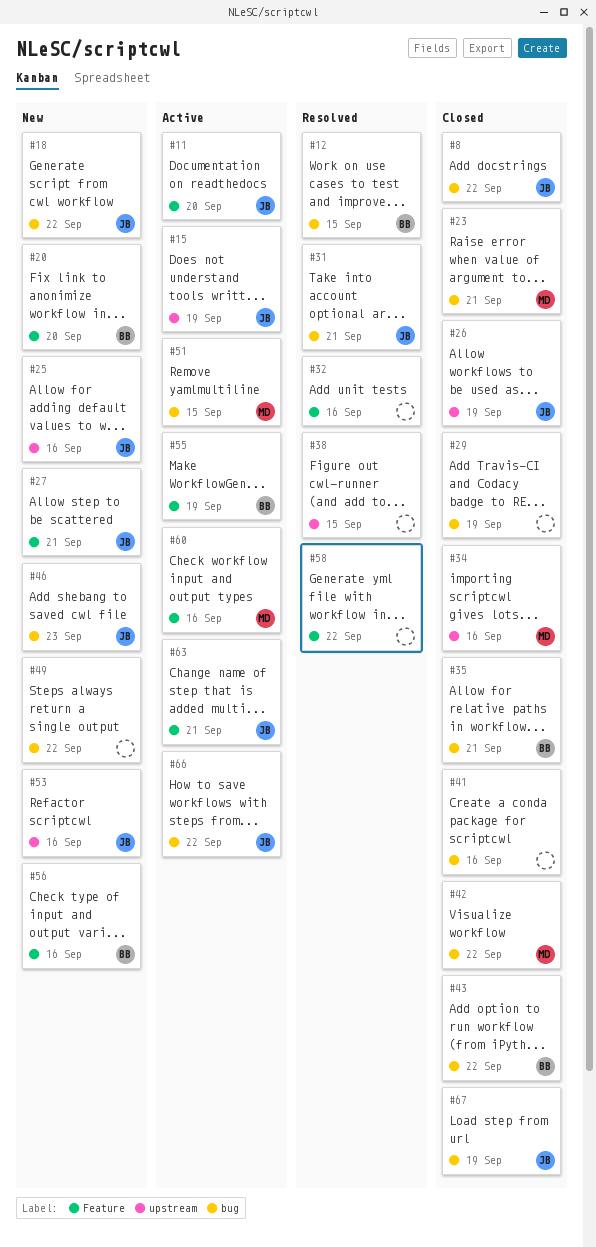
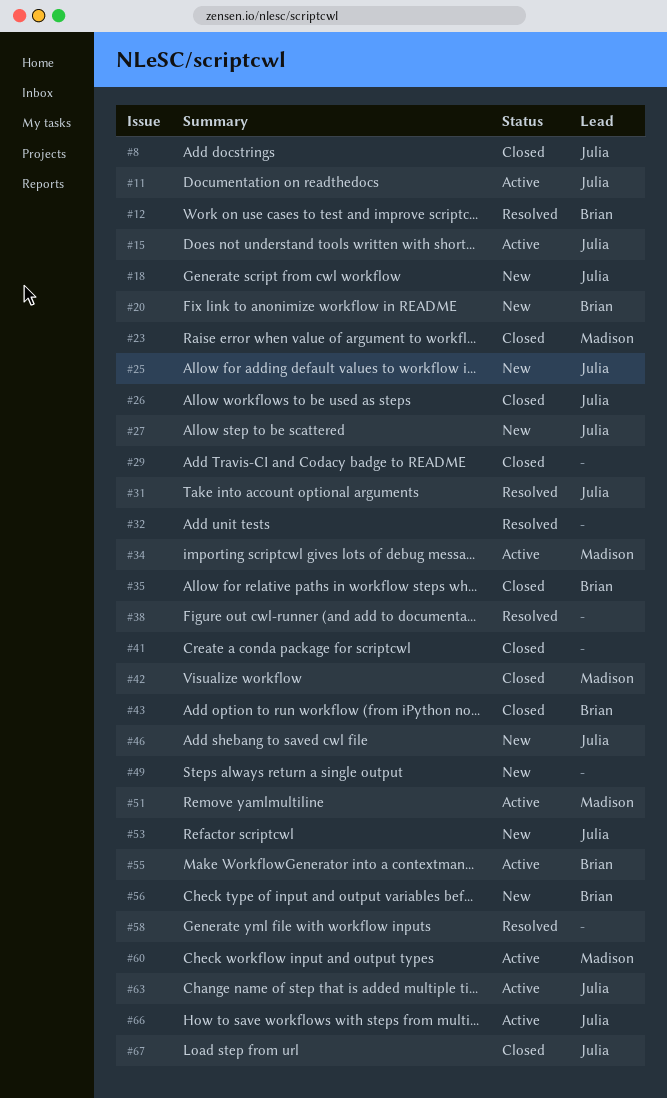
#34, status: Closed -> Active

